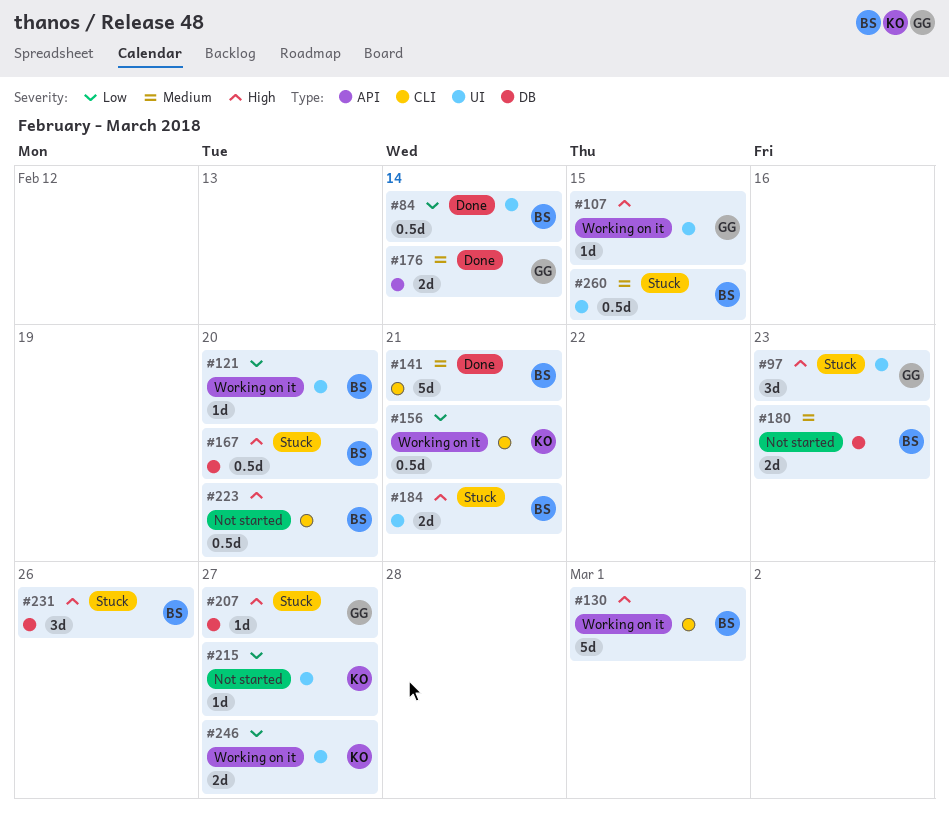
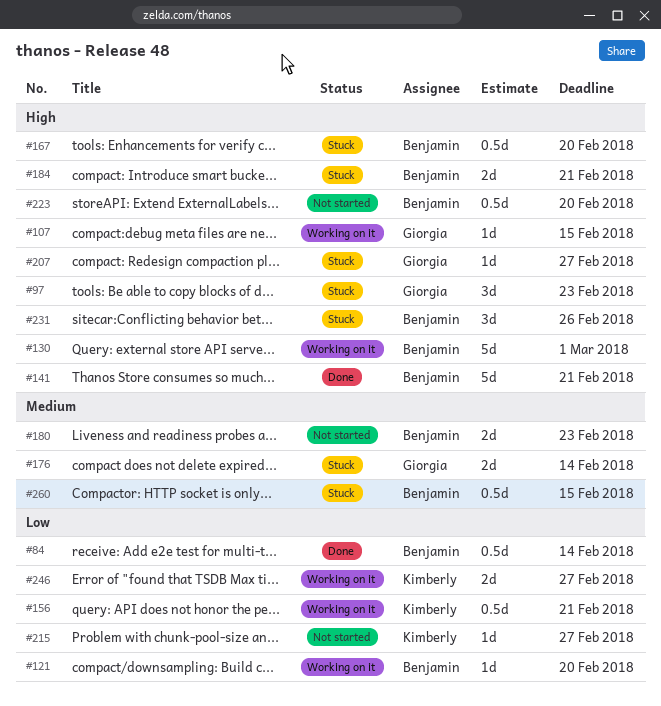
#141, priority: Medium -> High
#176, status: Done -> Stuck

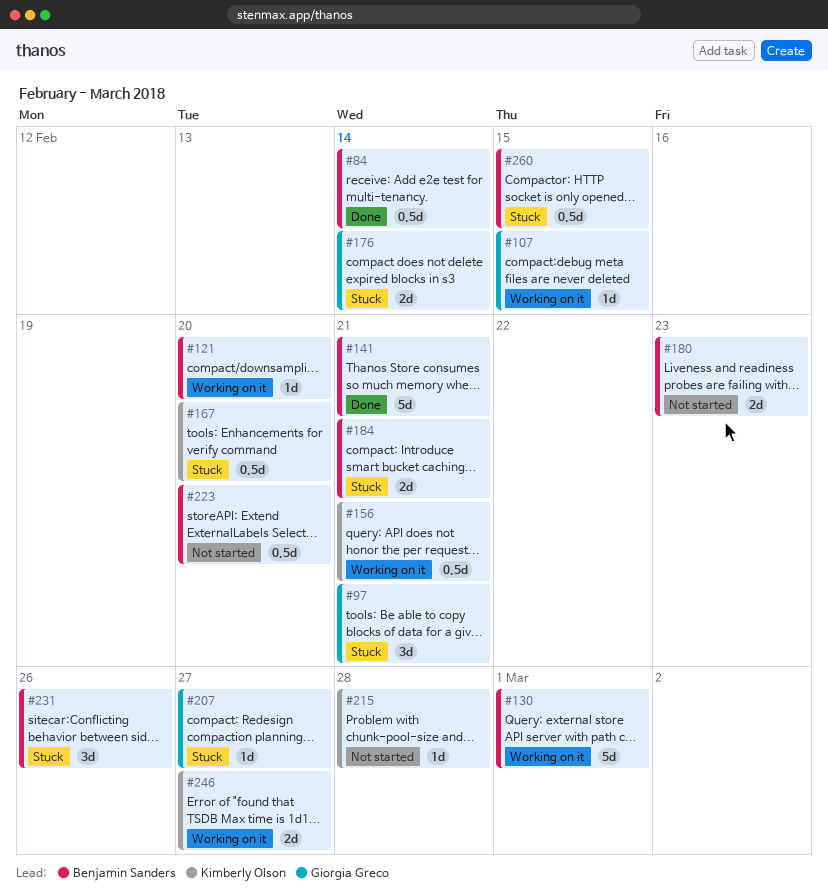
#97, due: Feb 23 -> Feb 21
#167, owner: Benjamin Sanders -> Kimberly Olson
#215, due: Feb 27 -> Feb 28

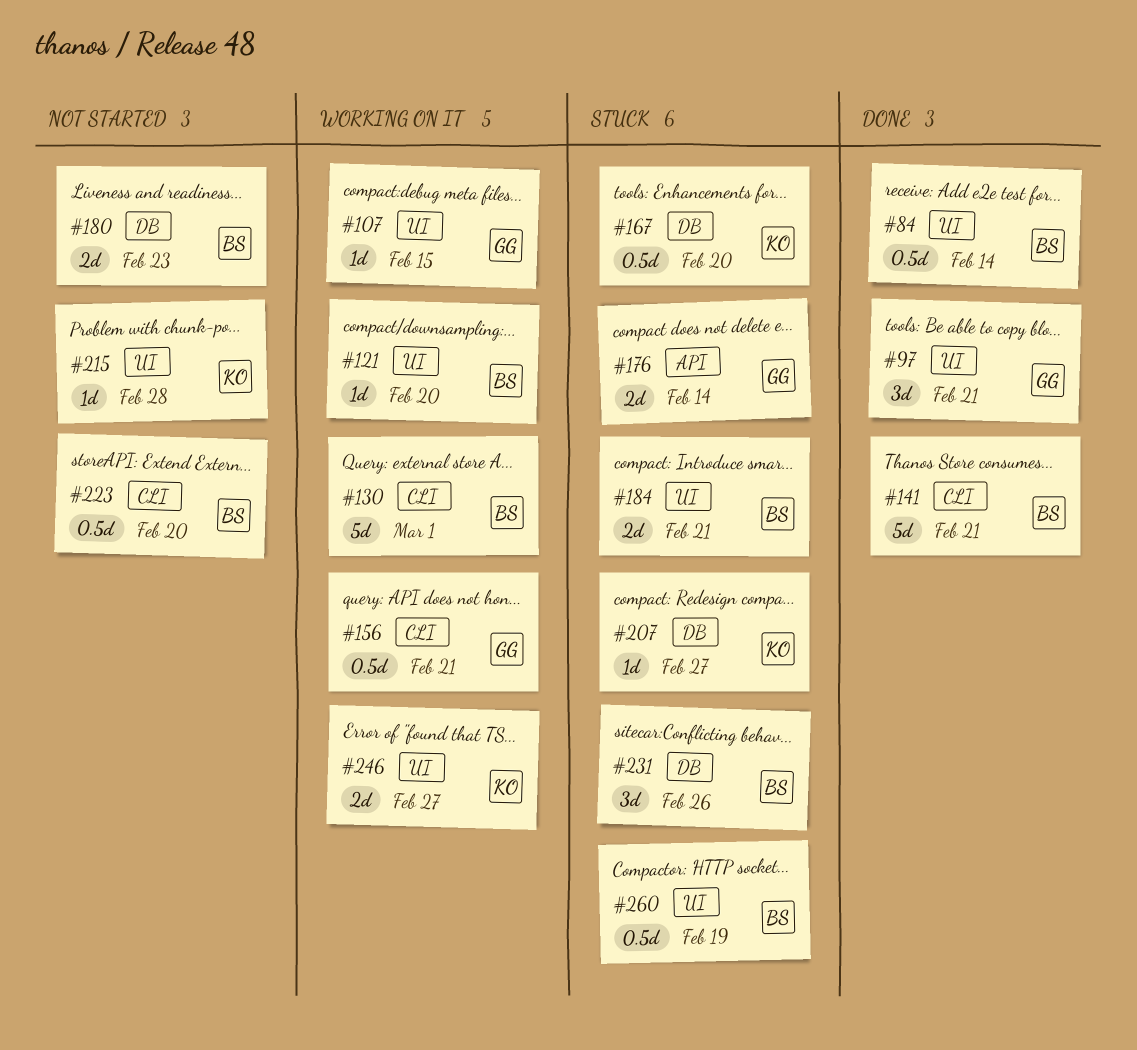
#97, status: Stuck -> Done
#156, owner: Kimberly Olson -> Giorgia Greco
#207, owner: Giorgia Greco -> Kimberly Olson
#260, due: Feb 15 -> Feb 19

